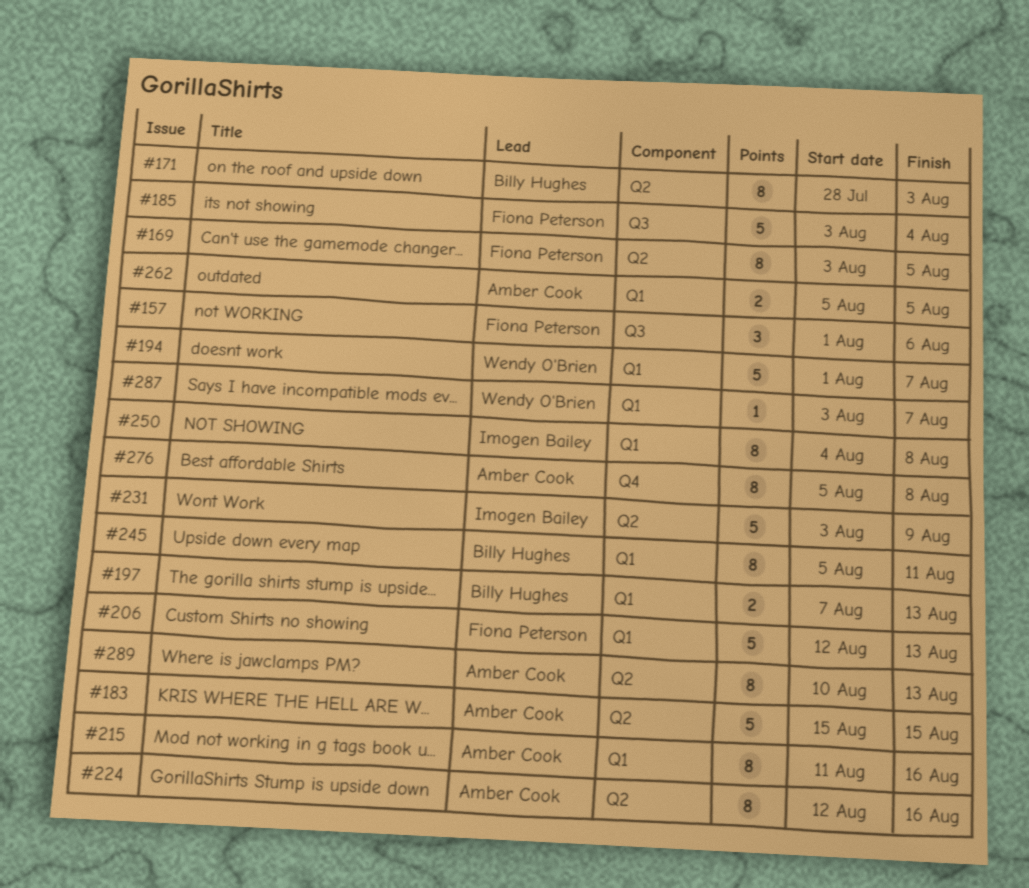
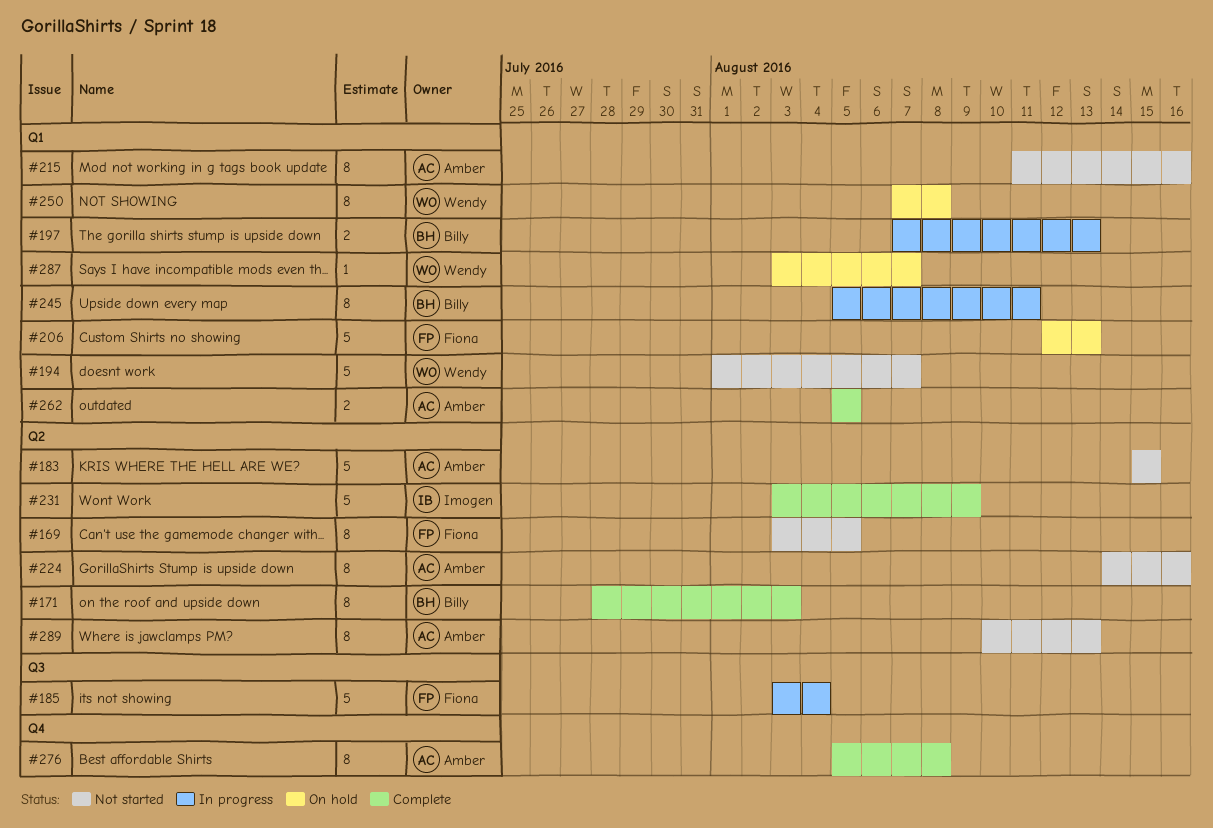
#157: present -> none
#224, start: Aug 12 -> Aug 14
#250, owner: Imogen Bailey -> Wendy O'Brien
#250, start: Aug 4 -> Aug 7

